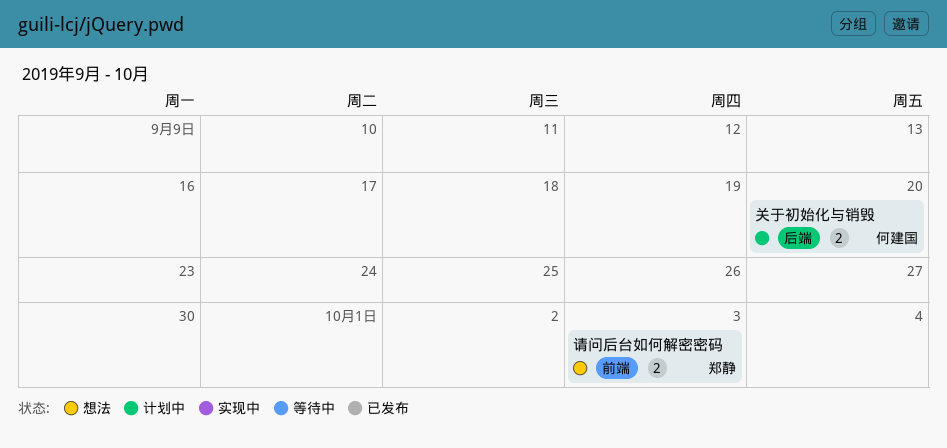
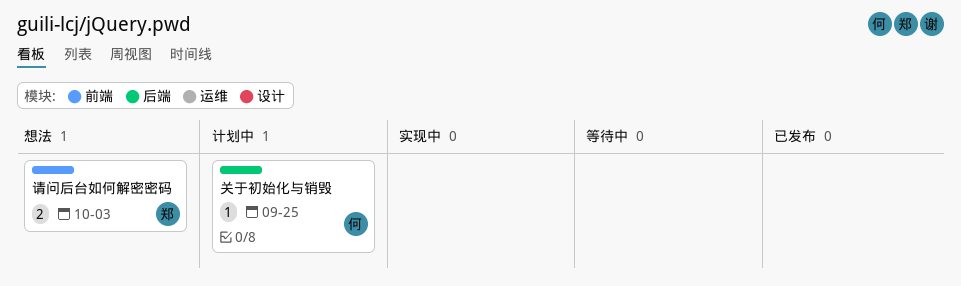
关于初始化与销毁, estimate: 2 -> 1
关于初始化与销毁, due: Sep 20 -> Sep 25

